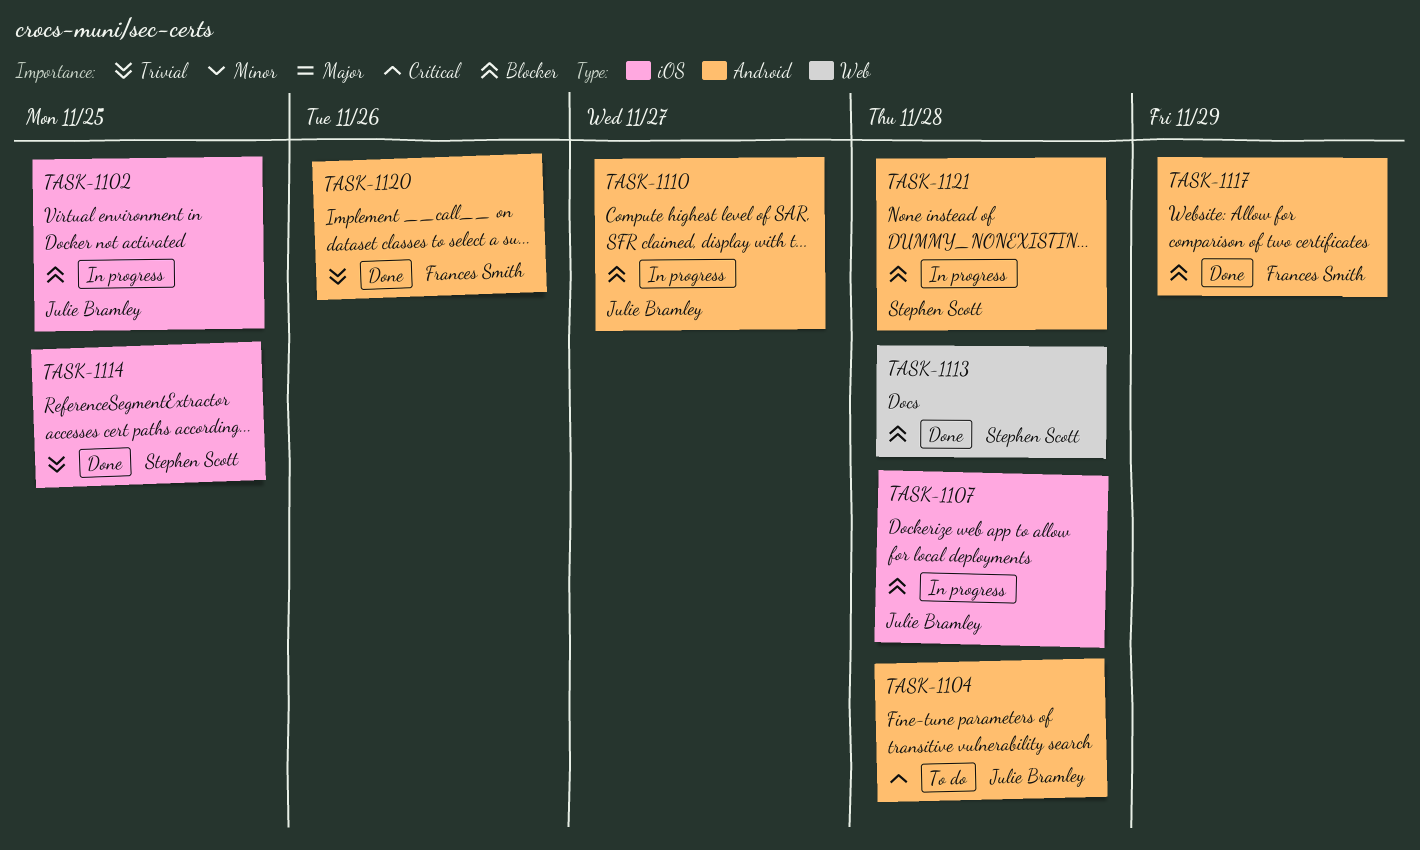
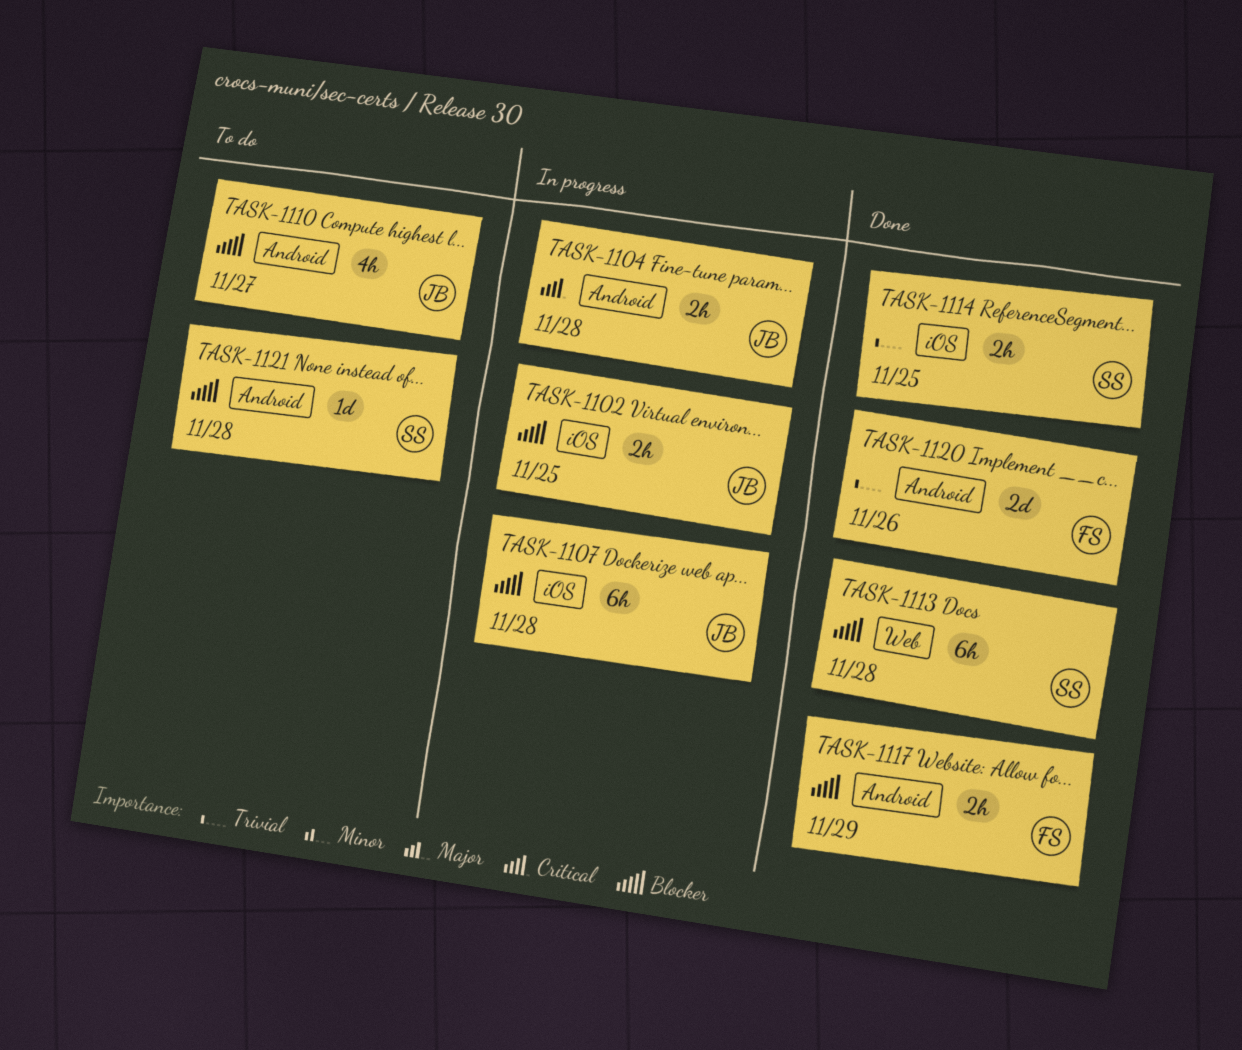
TASK-1104, status: To do -> In progress
TASK-1110, status: In progress -> To do
TASK-1121, status: In progress -> To do

